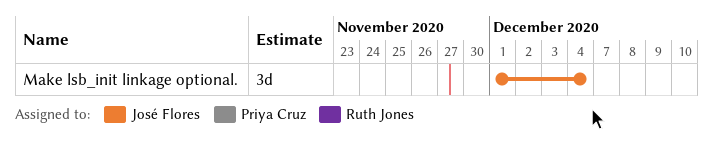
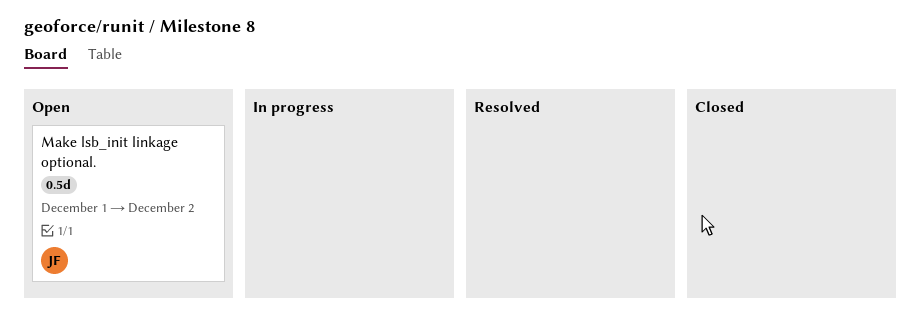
Make lsb_init linkage optional., estimate: 3d -> 0.5d
Make lsb_init linkage optional., due: Dec 4 -> Dec 2

